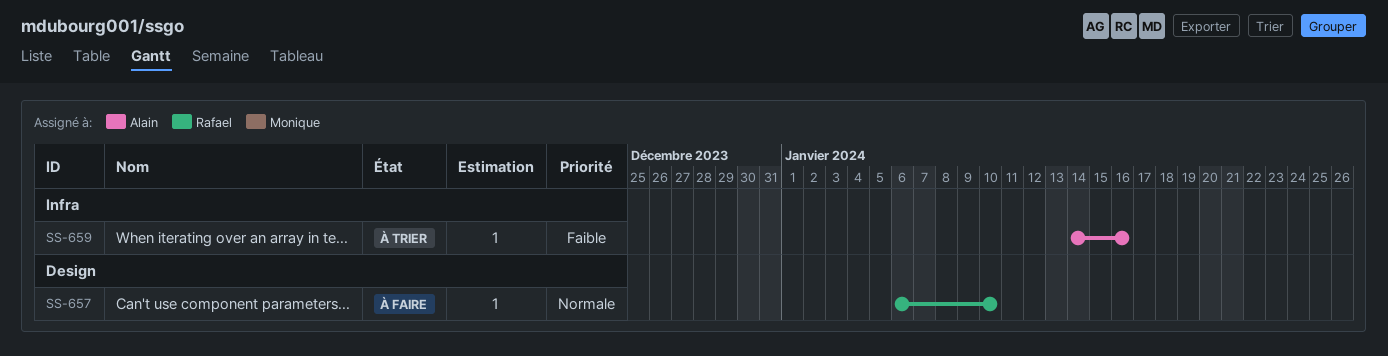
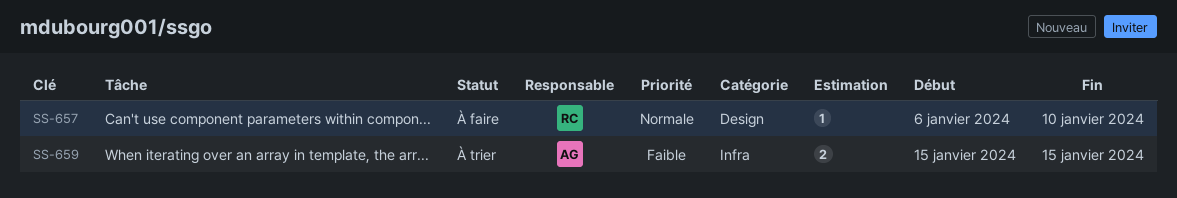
SS-659, estimate: 1 -> 2
SS-659, start: Jan 14 -> Jan 15
SS-659, due: Jan 16 -> Jan 15

